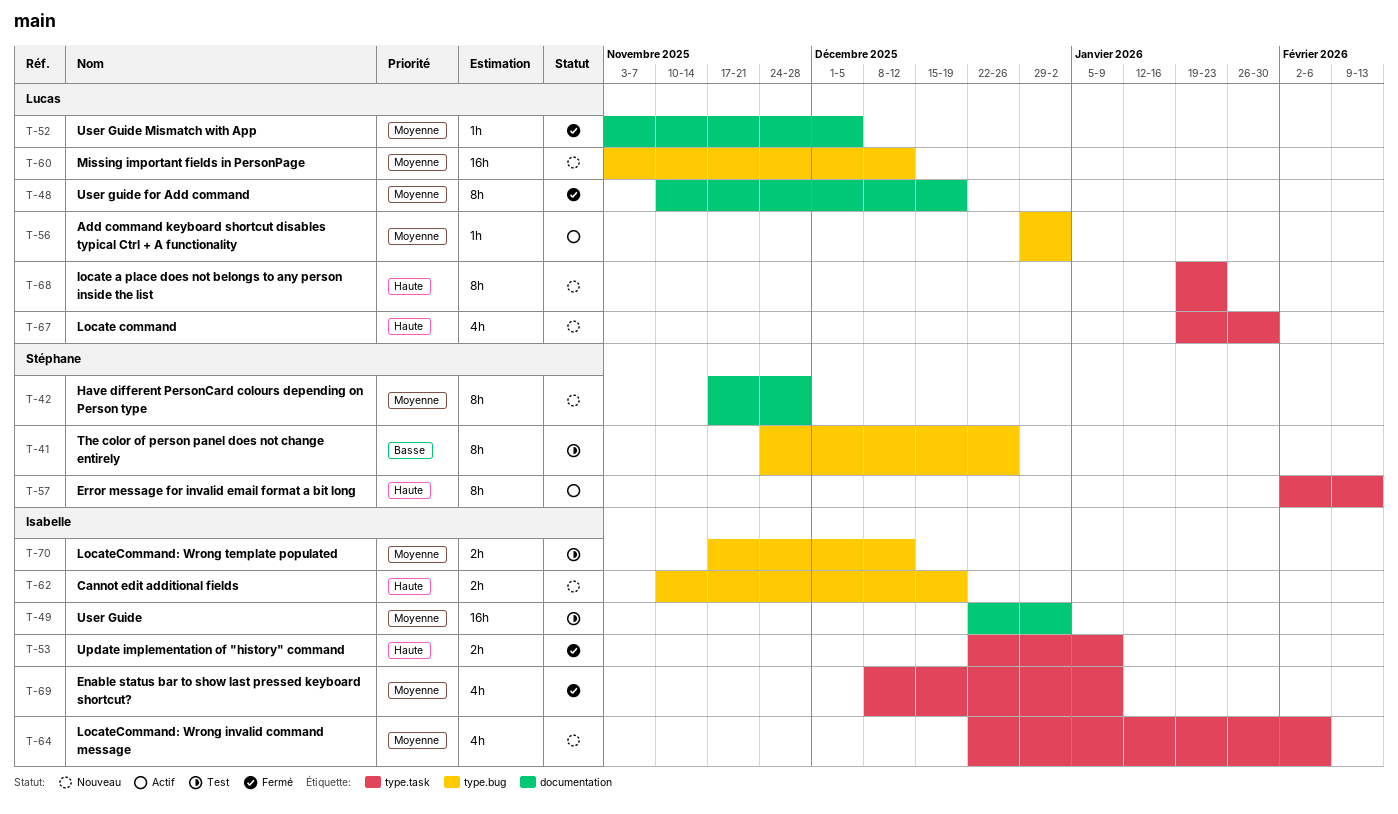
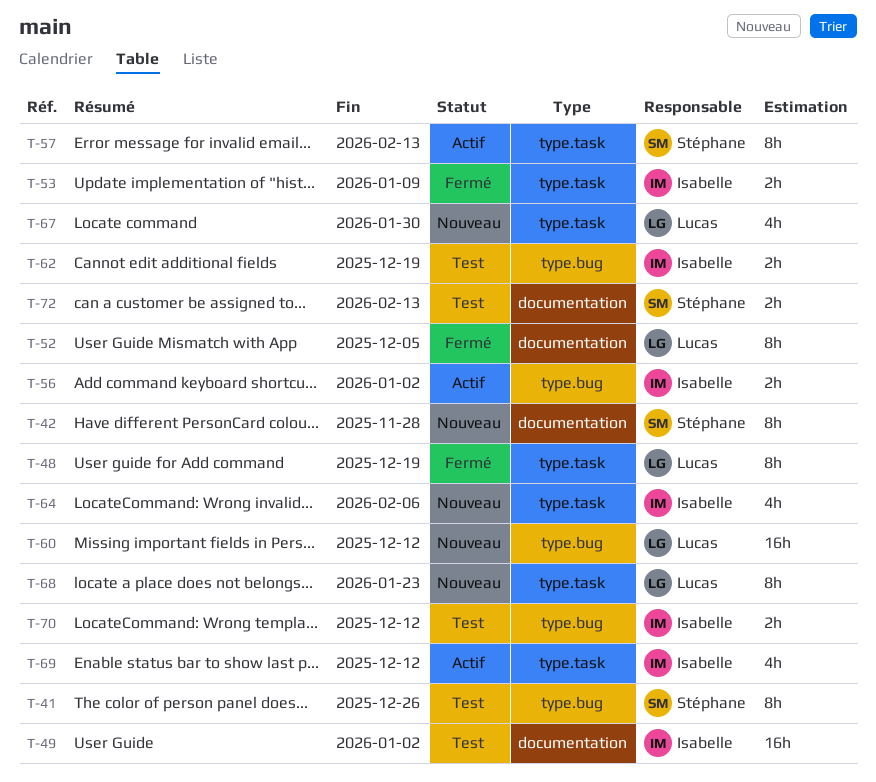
T-48, label: documentation -> type.task
T-52, estimate: 1h -> 8h
T-56, owner: Lucas -> Isabelle
T-56, estimate: 1h -> 2h
T-62, status: Nouveau -> Test
T-69, status: Fermé -> Actif
T-69, due: Jan 9 -> Dec 12
T-72: none -> present

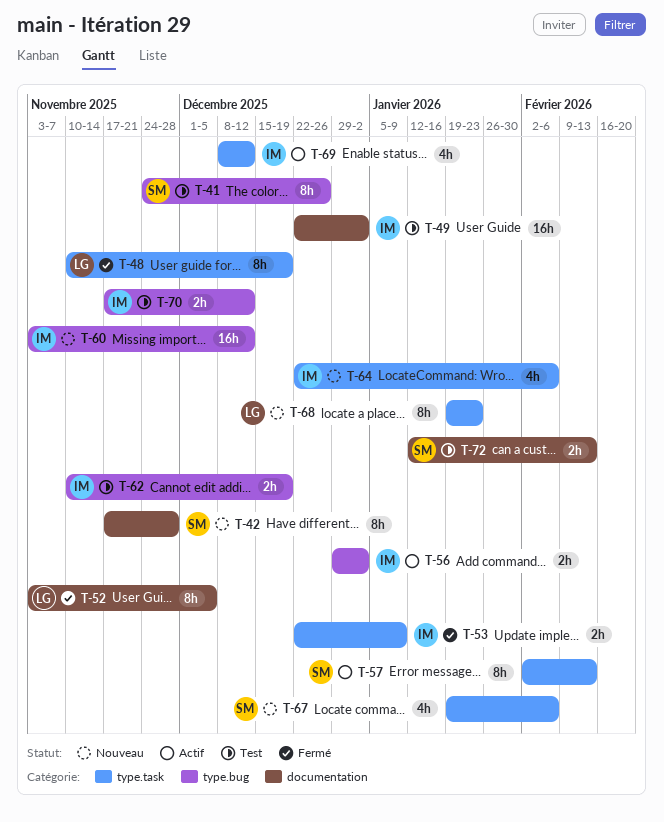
T-60, owner: Lucas -> Isabelle
T-67, owner: Lucas -> Stéphane
T-67, due: Jan 30 -> Feb 6

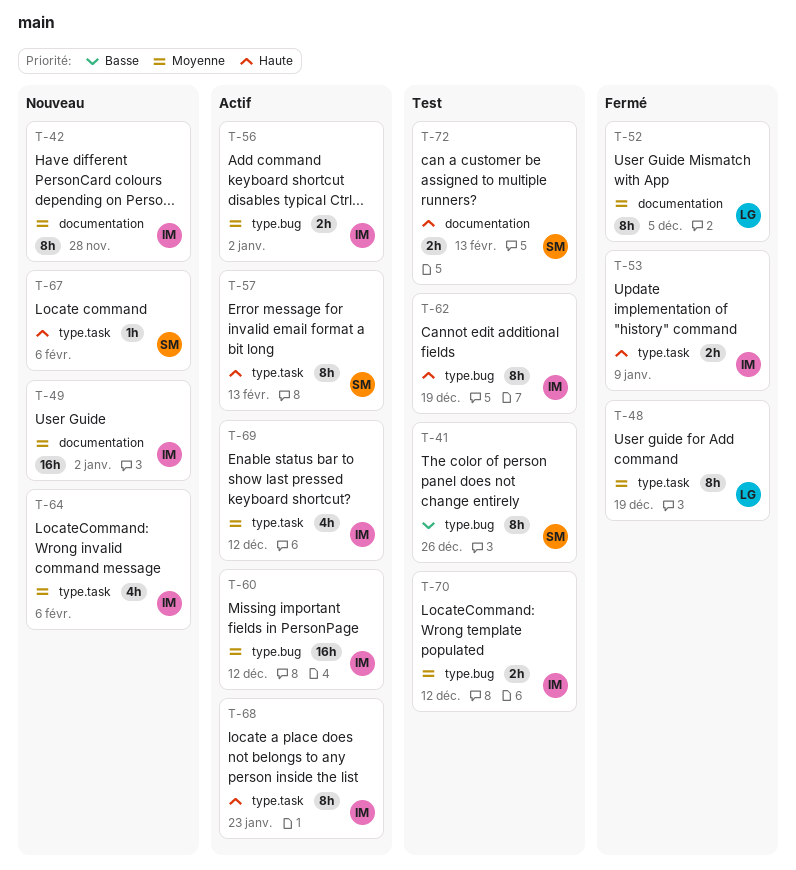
T-42, owner: SM -> IM
T-49, status: Test -> Nouveau
T-60, status: Nouveau -> Actif
T-62, estimate: 2h -> 8h
T-67, estimate: 4h -> 1h
T-68, status: Nouveau -> Actif
T-68, owner: LG -> IM

